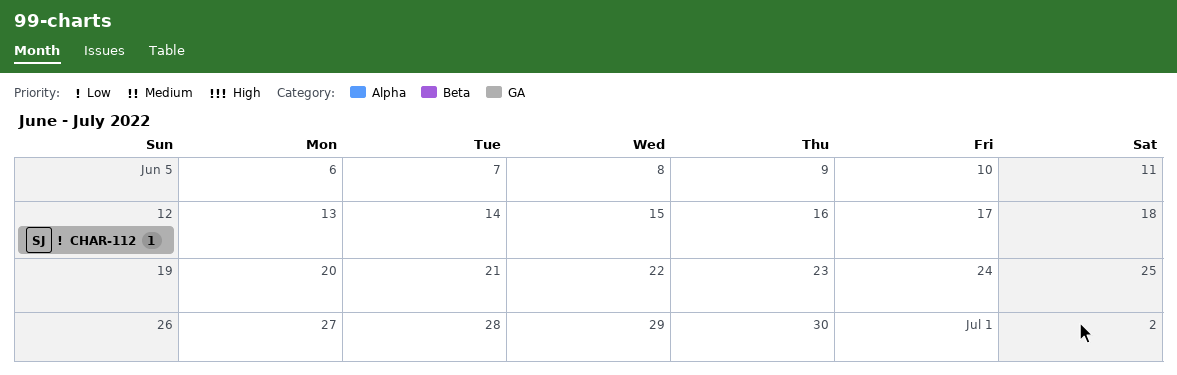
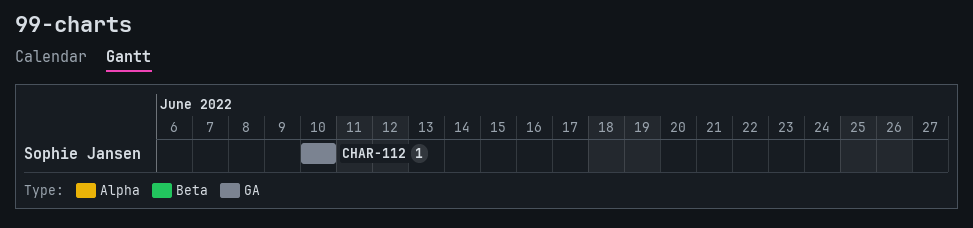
CHAR-112, start: Jun 12 -> Jun 10
CHAR-112, due: Jun 12 -> Jun 10

